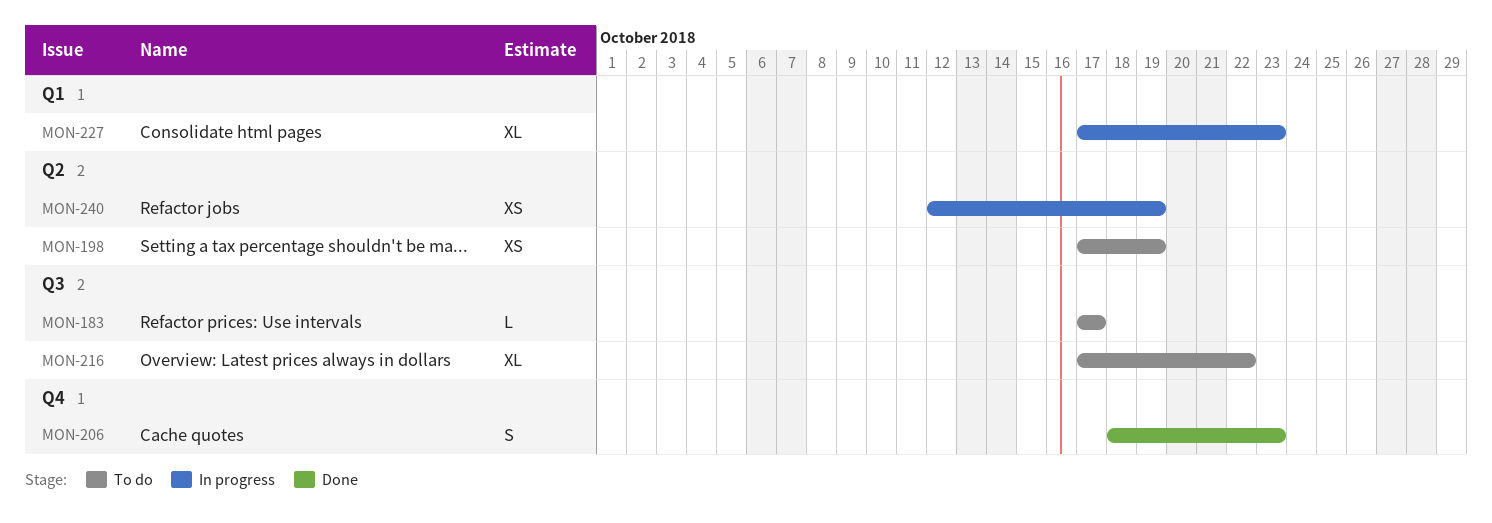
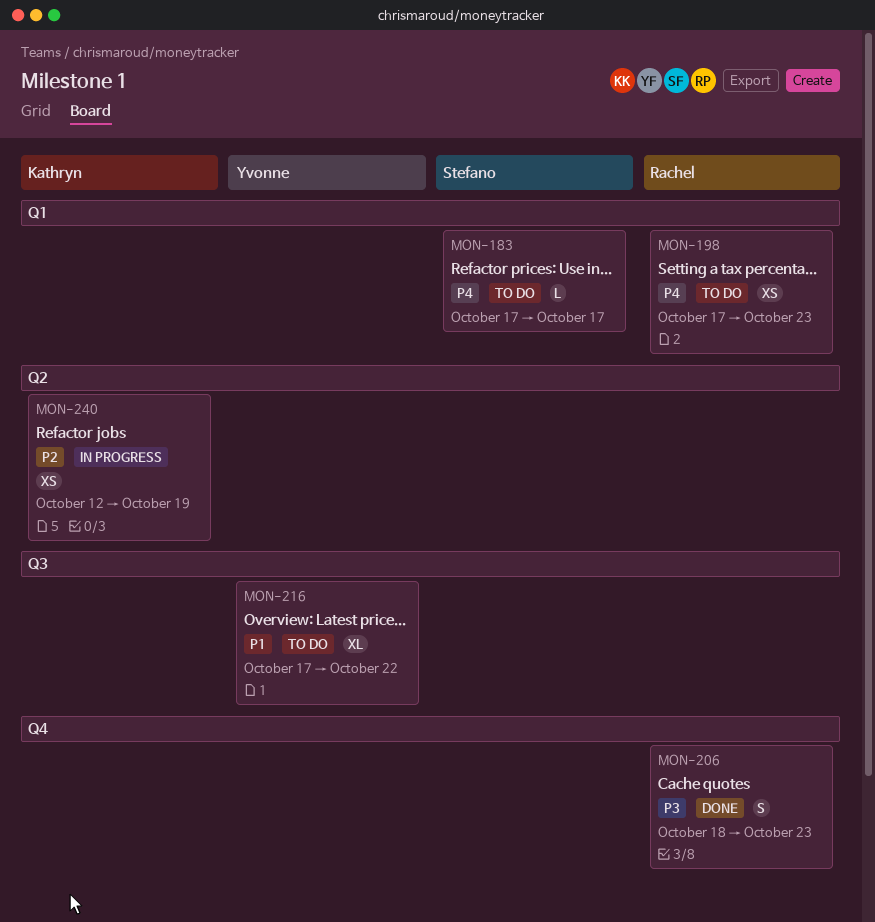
MON-183, label: Q3 -> Q1
MON-198, label: Q2 -> Q1
MON-198, due: Oct 19 -> Oct 23
MON-227: present -> none

